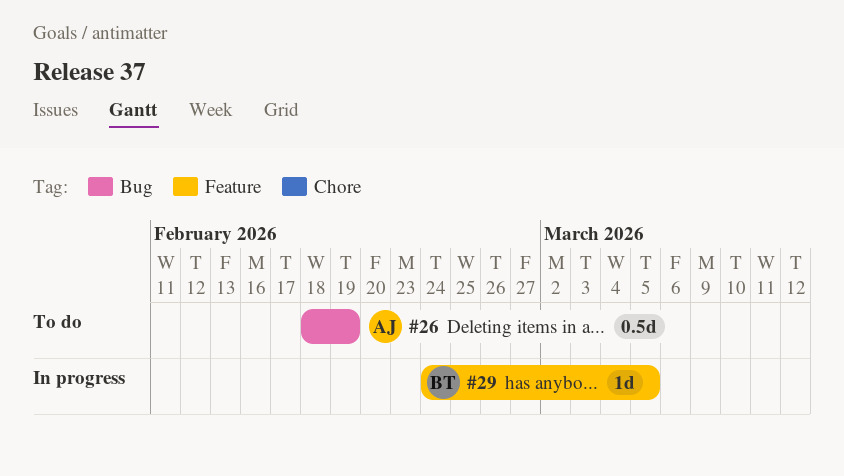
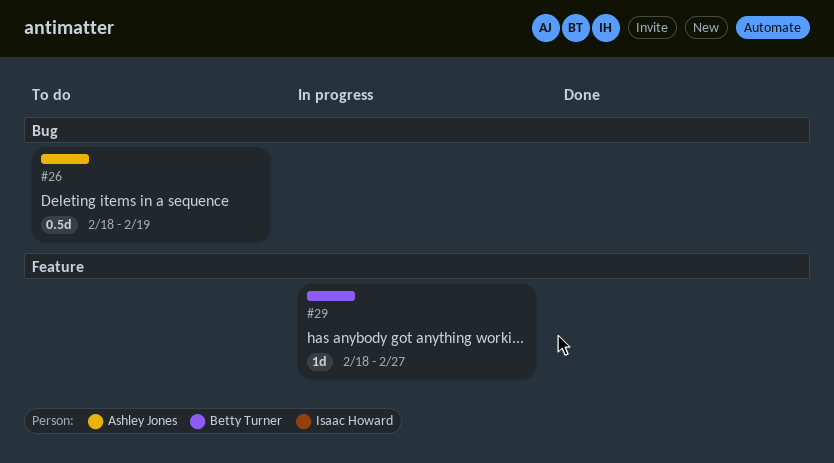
#29, start: Feb 24 -> Feb 18
#29, due: Mar 5 -> Feb 27

